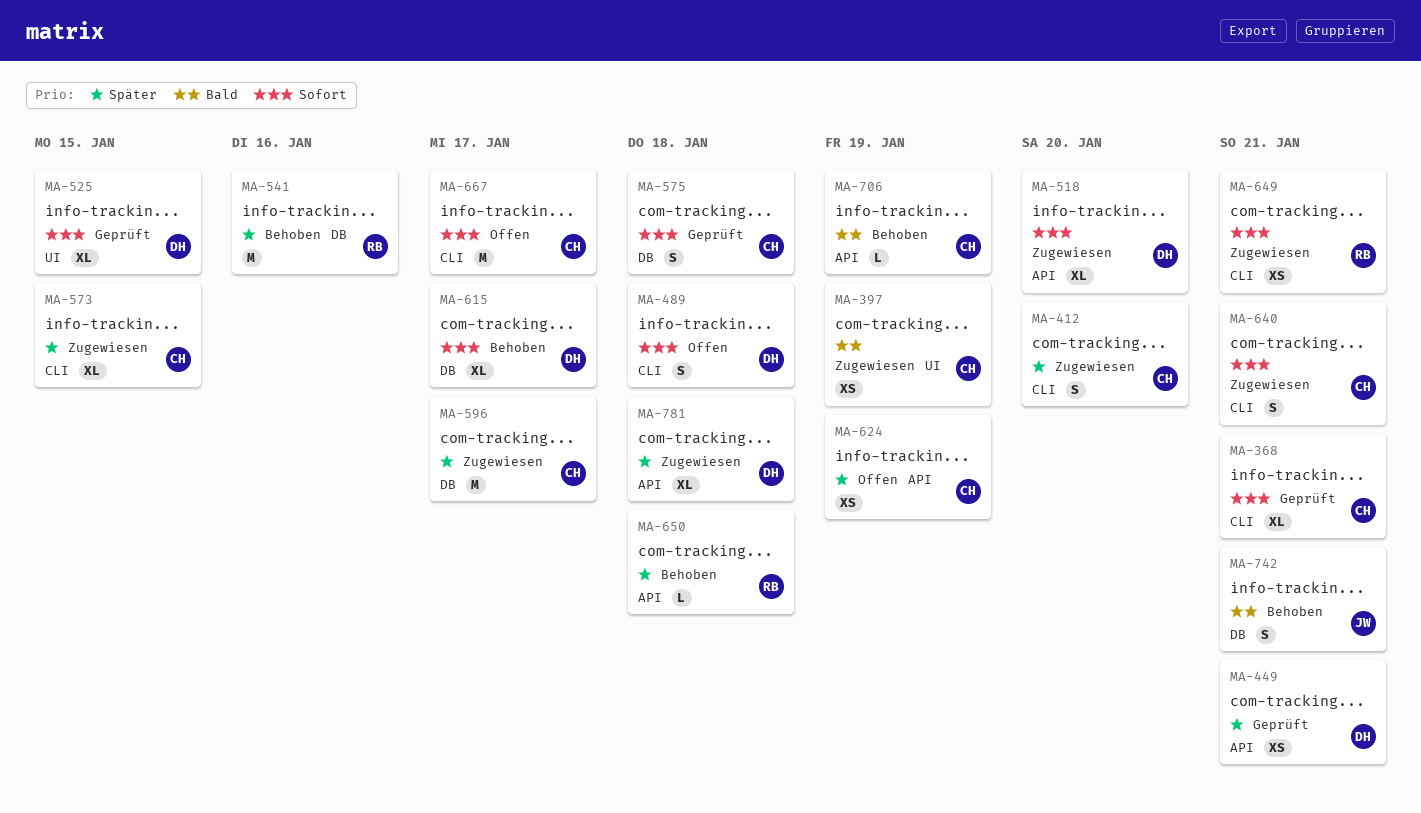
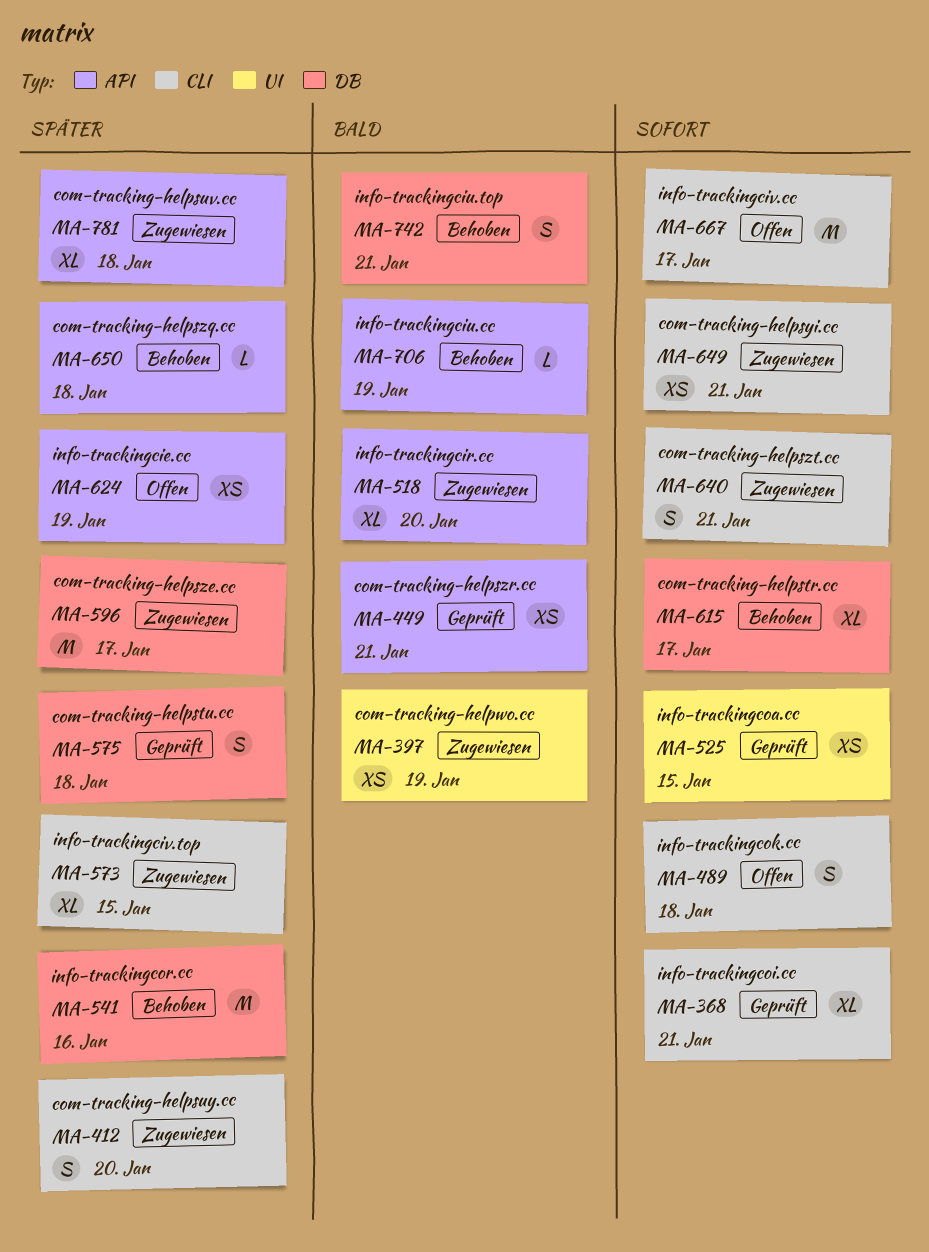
MA-449, priority: Später -> Bald
MA-518, priority: Sofort -> Bald
MA-525, estimate: XL -> XS
MA-575, priority: Sofort -> Später

